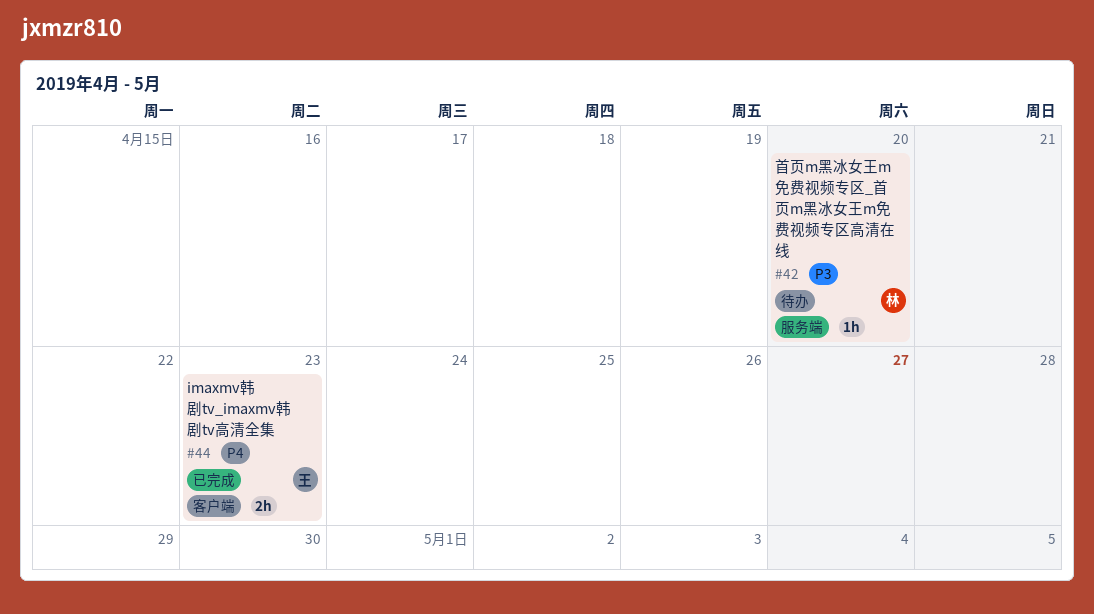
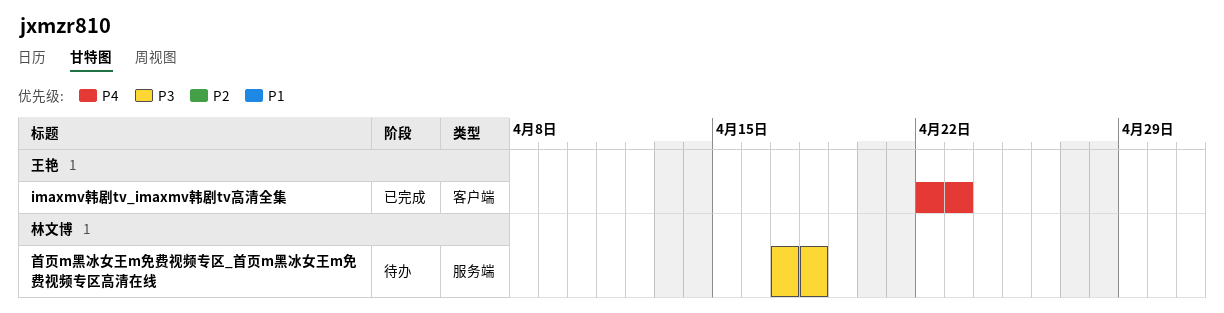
首页m黑冰女王m免费视频专区_首页m黑冰女王m免费视频专区高清在线, due: Apr 20 -> Apr 18

